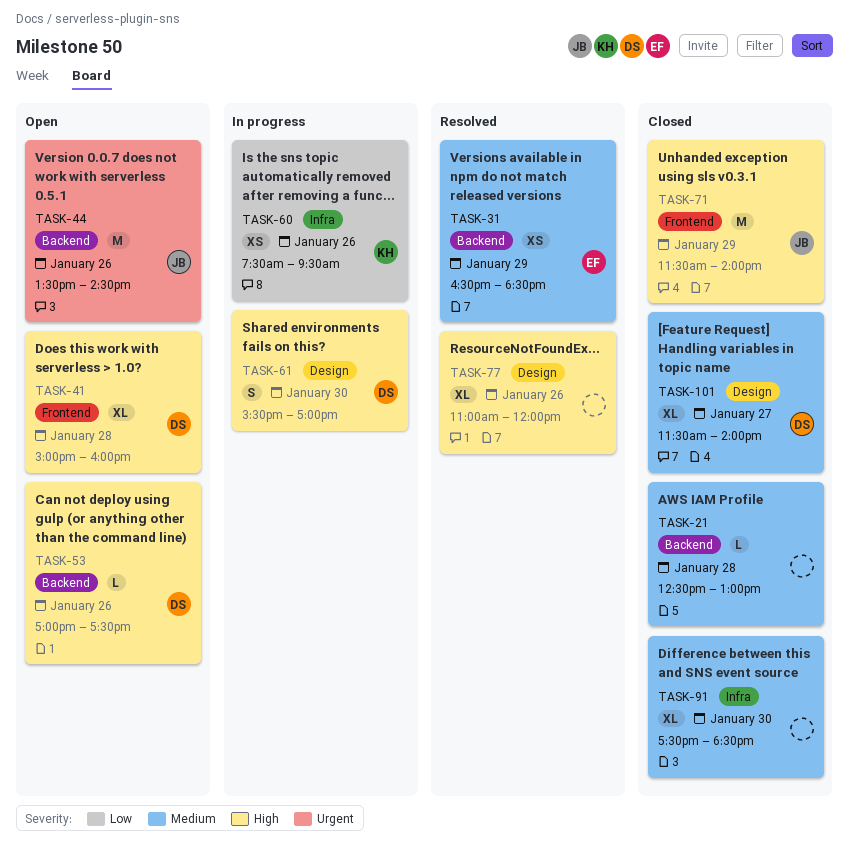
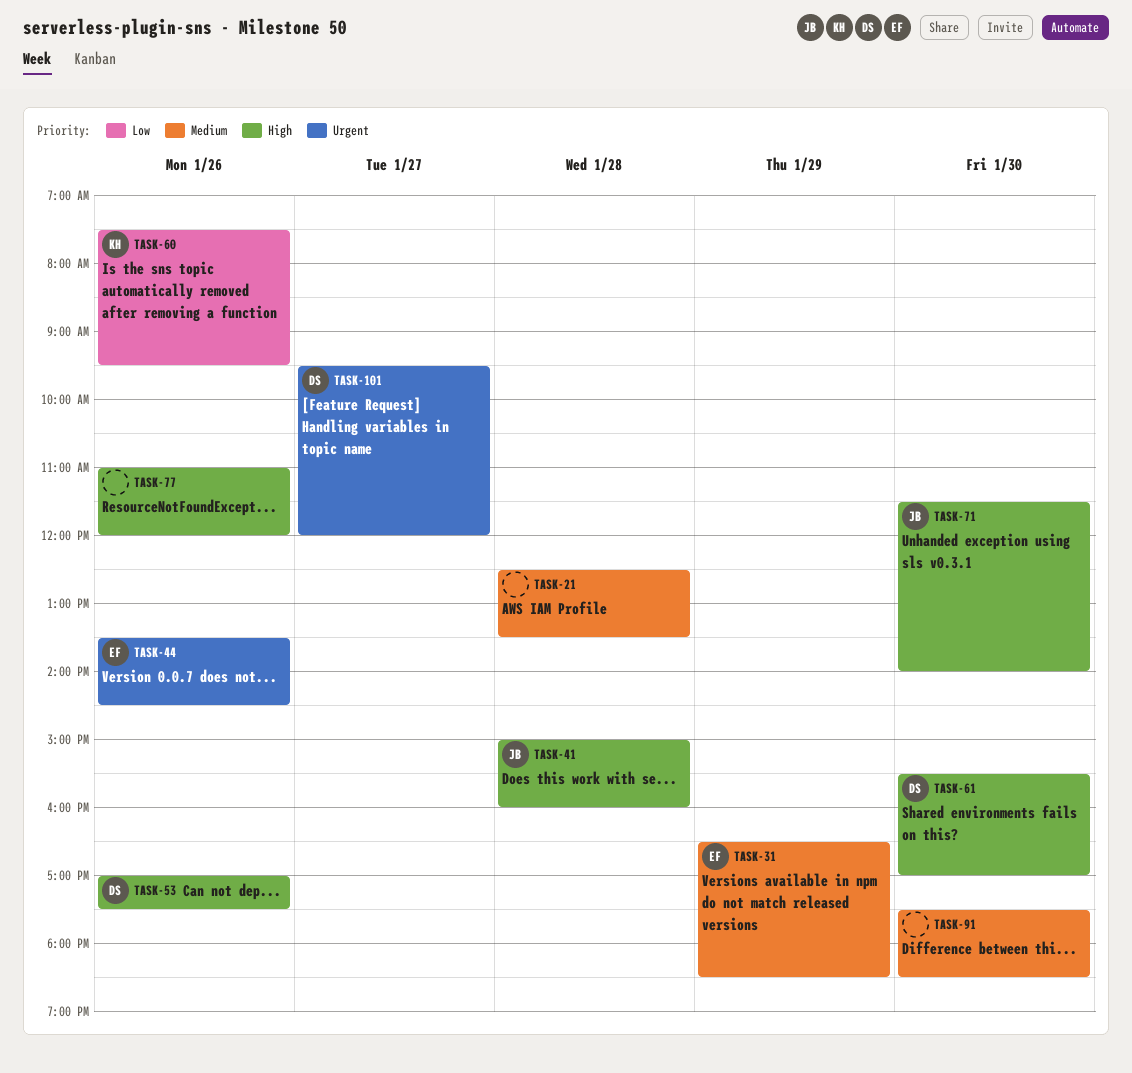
TASK-21, ends: 13:00 -> 13:30
TASK-41, owner: DS -> JB
TASK-44, owner: JB -> EF
TASK-71, day: Jan 29 -> Jan 30
TASK-101, priority: Medium -> Urgent
TASK-101, begins: 11:30 -> 09:30
TASK-101, ends: 14:00 -> 12:00

